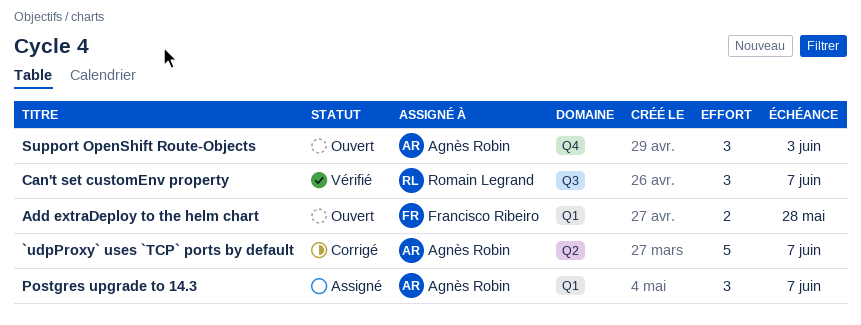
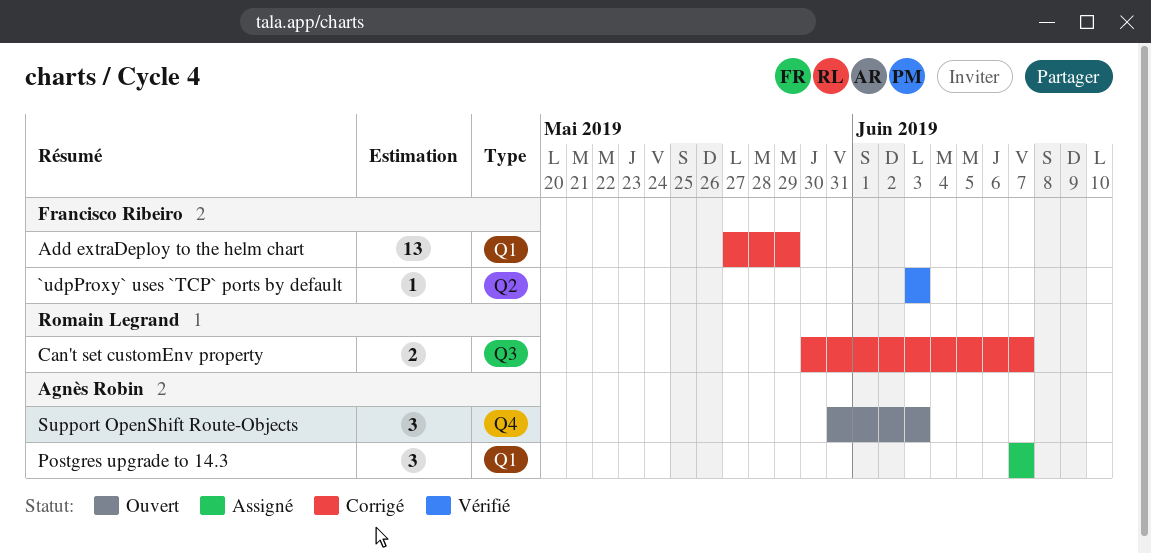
`udpProxy` uses `TCP` ports by default, status: Corrigé -> Vérifié
`udpProxy` uses `TCP` ports by default, owner: Agnès Robin -> Francisco Ribeiro
`udpProxy` uses `TCP` ports by default, estimate: 5 -> 1
`udpProxy` uses `TCP` ports by default, due: Jun 7 -> Jun 3
Add extraDeploy to the helm chart, status: Ouvert -> Corrigé
Add extraDeploy to the helm chart, estimate: 2 -> 13
Add extraDeploy to the helm chart, due: May 28 -> May 29
Can't set customEnv property, status: Vérifié -> Corrigé
Can't set customEnv property, estimate: 3 -> 2

